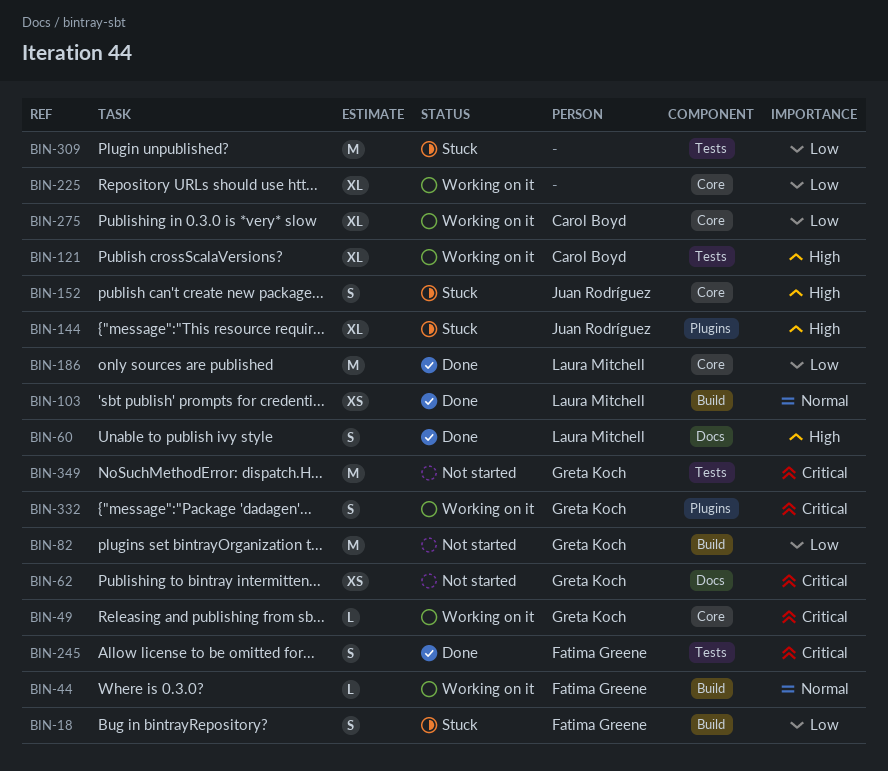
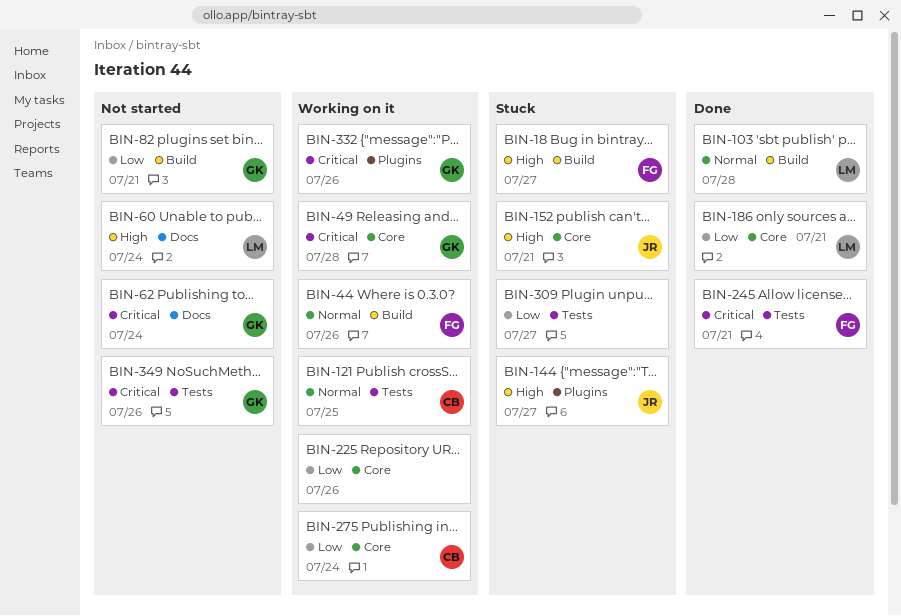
BIN-18, priority: Low -> High
BIN-60, status: Done -> Not started
BIN-121, priority: High -> Normal

